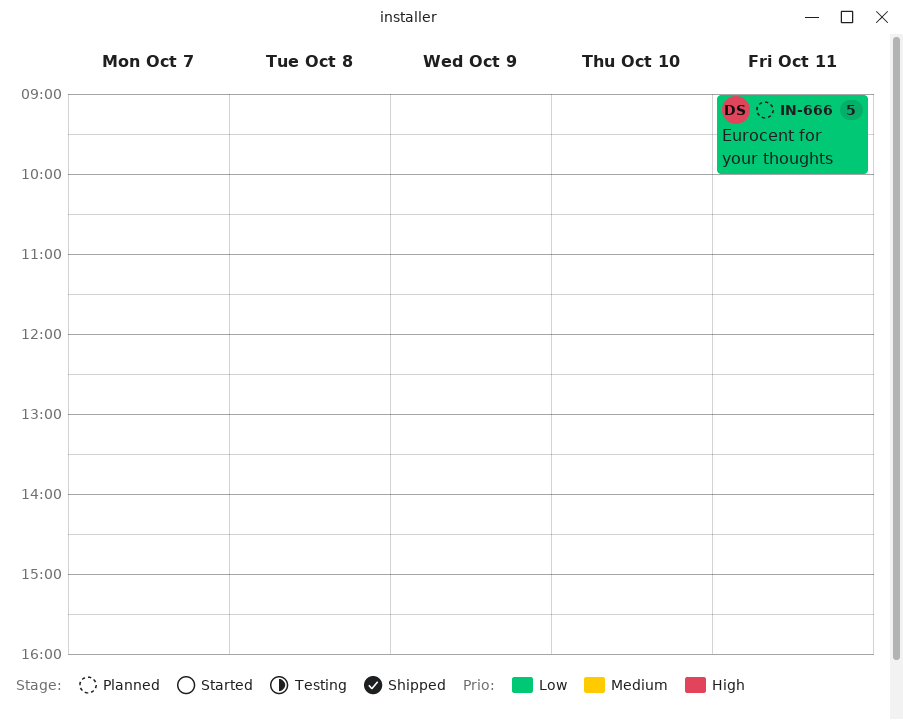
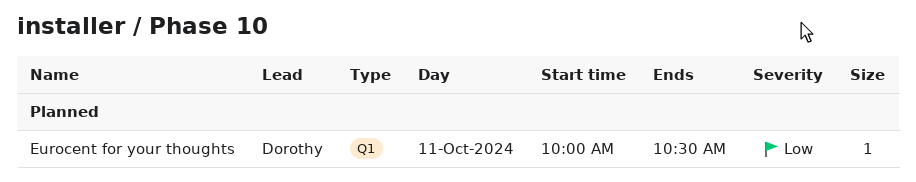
Eurocent for your thoughts, estimate: 5 -> 1
Eurocent for your thoughts, begins: 09:00 -> 10:00
Eurocent for your thoughts, ends: 10:00 -> 10:30

